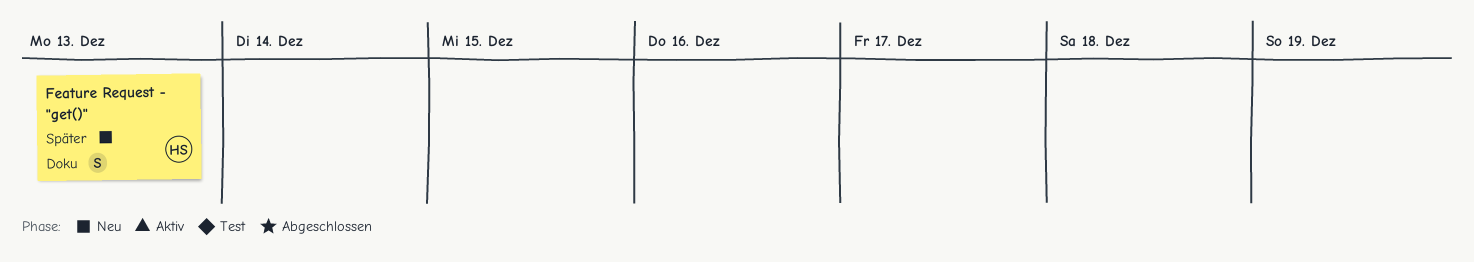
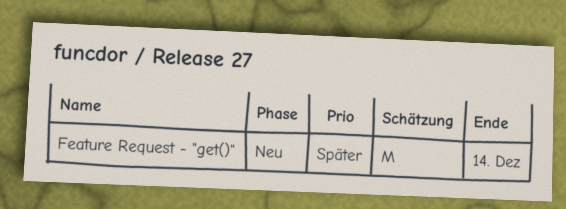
Feature Request - "get()", estimate: S -> M
Feature Request - "get()", due: Dec 13 -> Dec 14

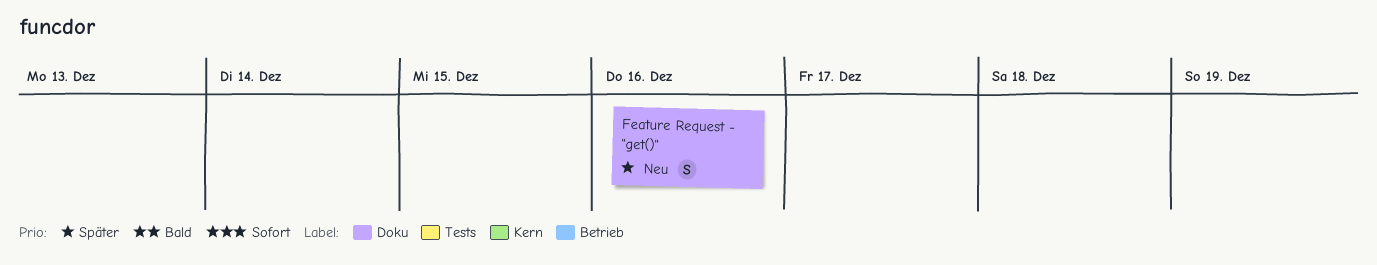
Feature Request - "get()", estimate: M -> S
Feature Request - "get()", due: Dec 14 -> Dec 16

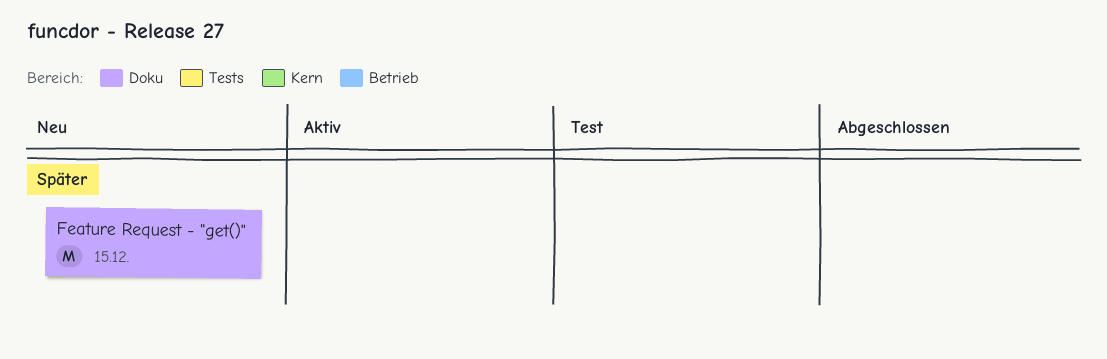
Feature Request - "get()", estimate: S -> M
Feature Request - "get()", due: Dec 16 -> Dec 15

